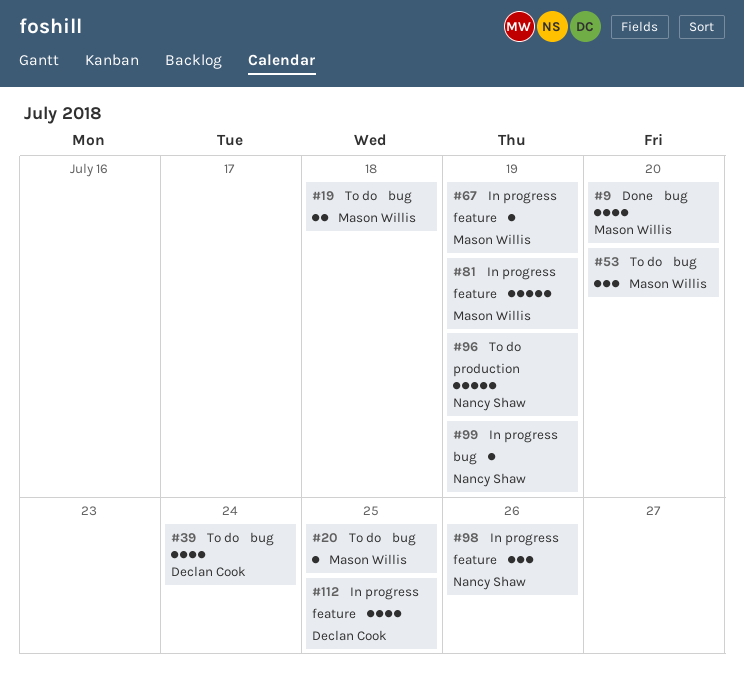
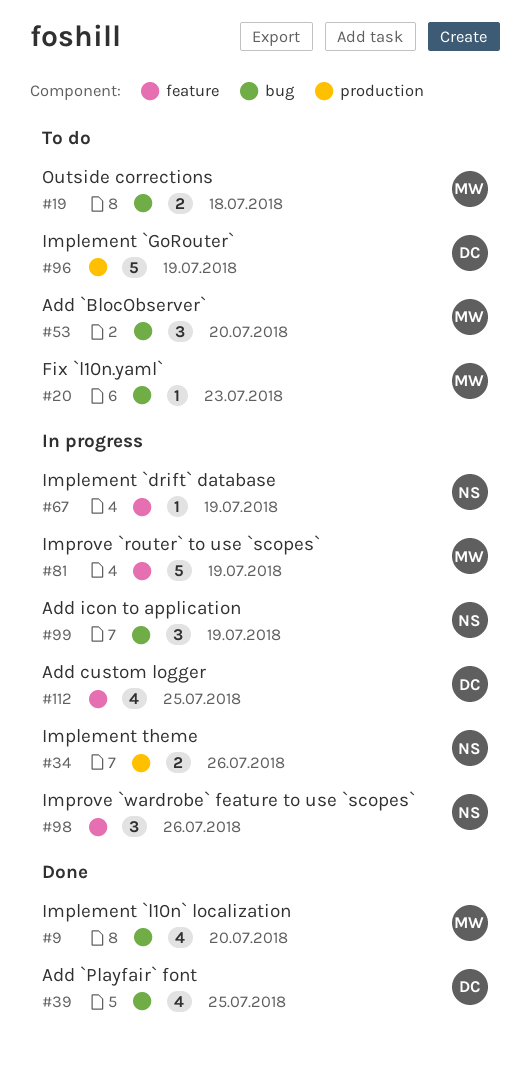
#20, due: Jul 25 -> Jul 23
#34: none -> present
#39, status: To do -> Done
#39, due: Jul 24 -> Jul 25
#67, owner: Mason Willis -> Nancy Shaw
#96, owner: Nancy Shaw -> Declan Cook
#99, estimate: 1 -> 3

